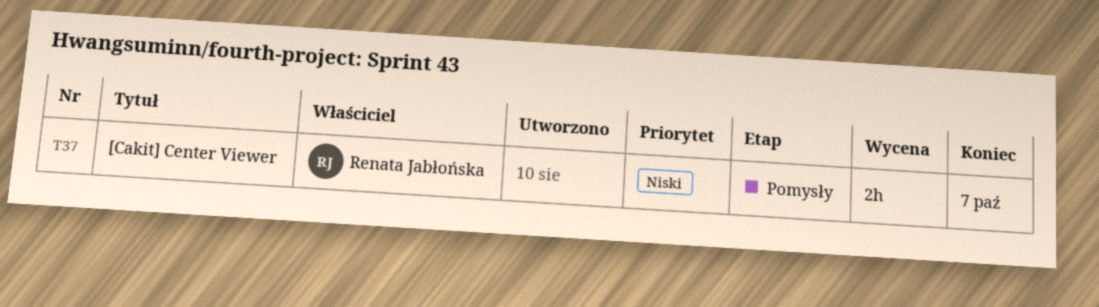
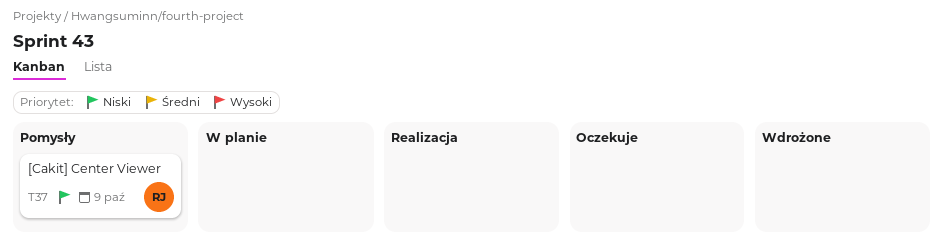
T37, due: Oct 7 -> Oct 9

